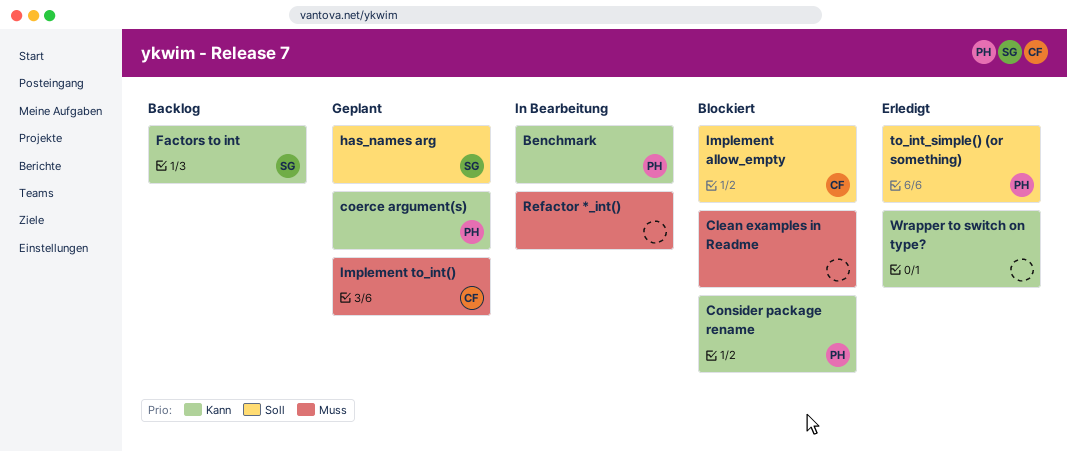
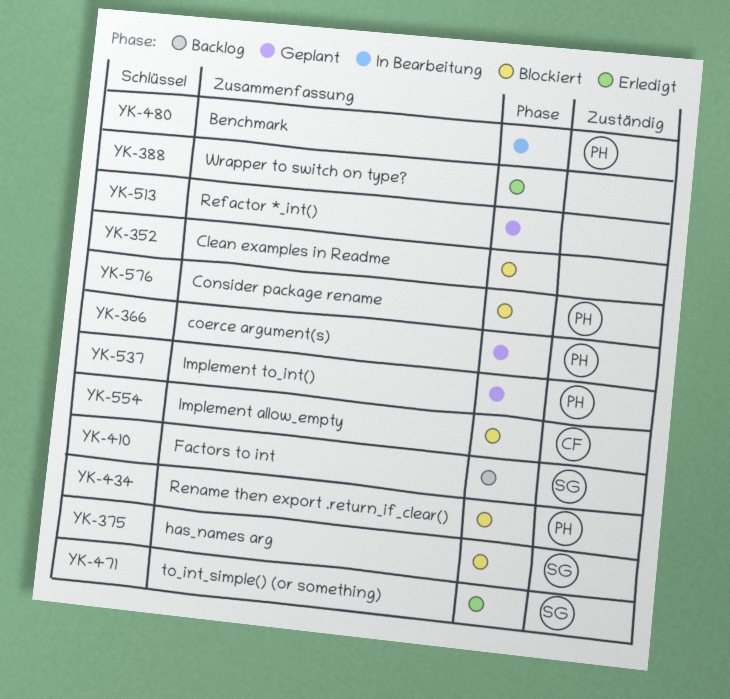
has_names arg, status: Geplant -> Blockiert
Implement to_int(), owner: CF -> PH
Refactor *_int(), status: In Bearbeitung -> Geplant
Rename then export .return_if_clear(): none -> present
to_int_simple() (or something), owner: PH -> SG

